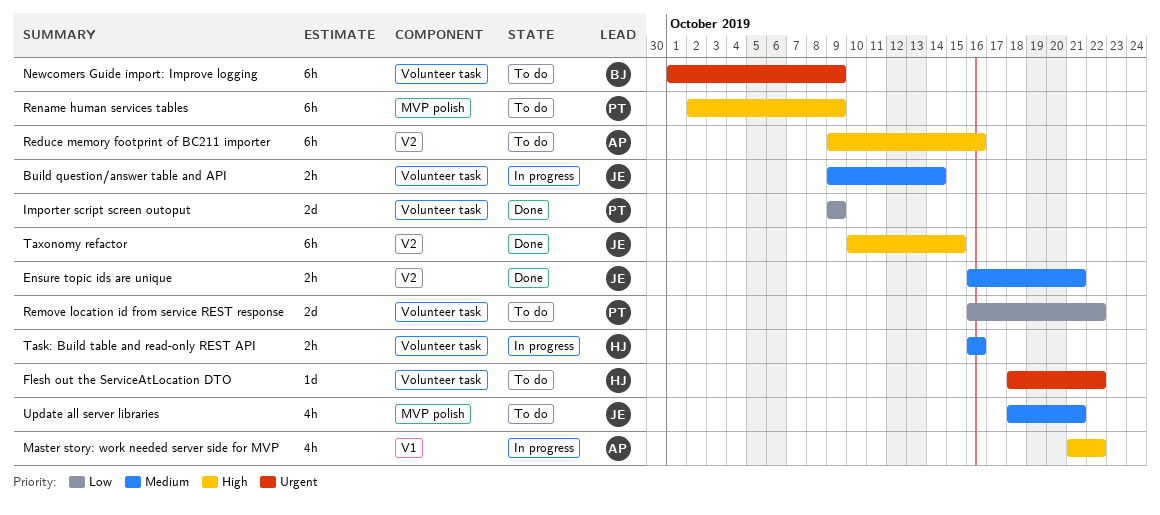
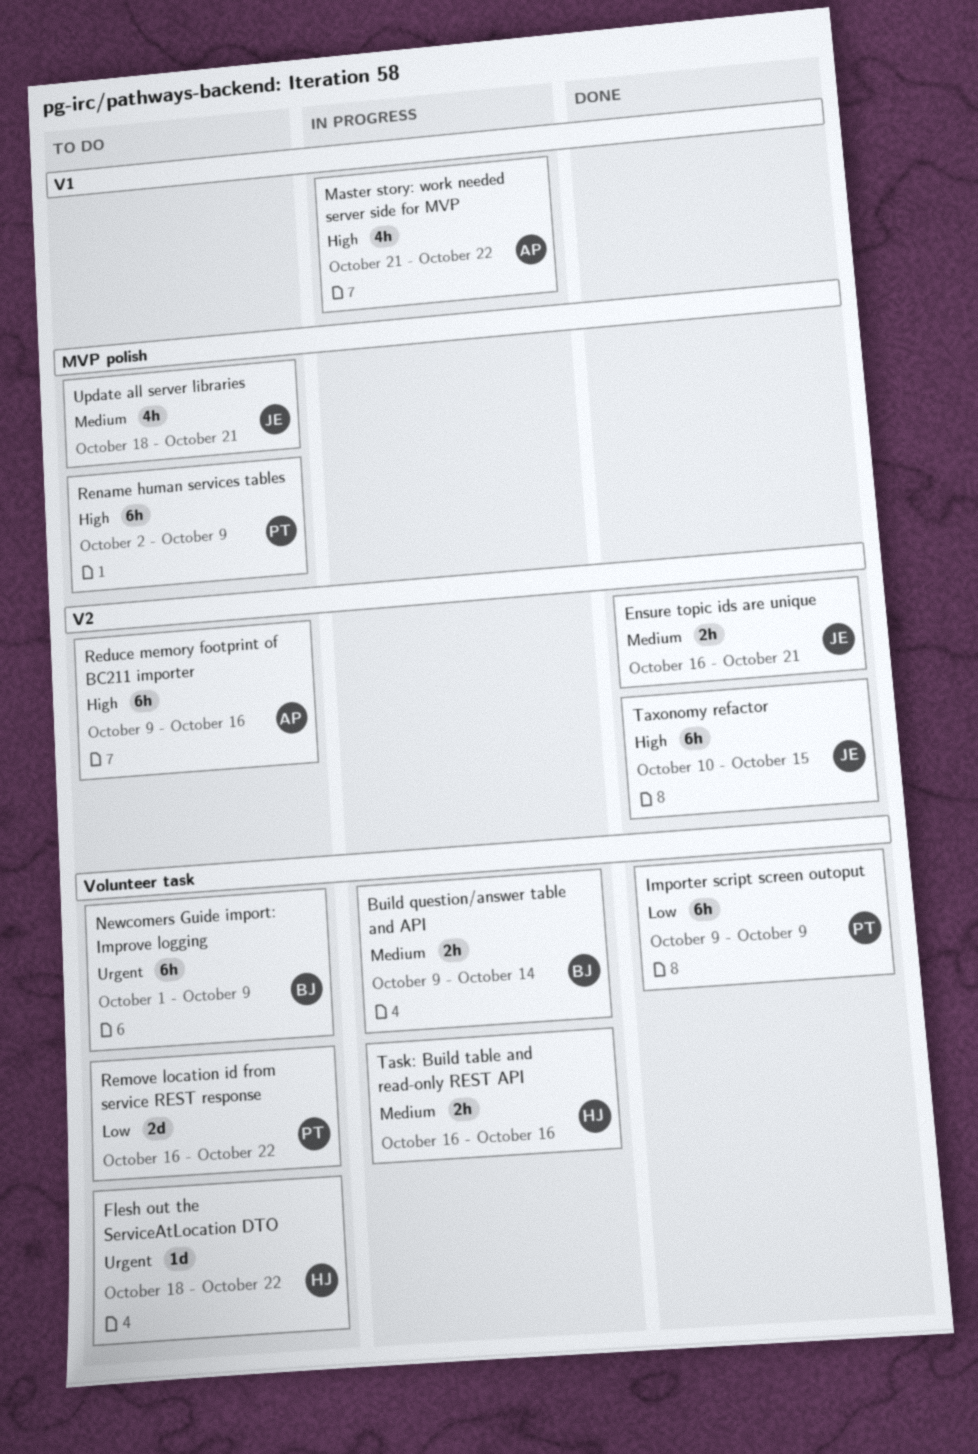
Build question/answer table and API, owner: JE -> BJ
Importer script screen outoput, estimate: 2d -> 6h

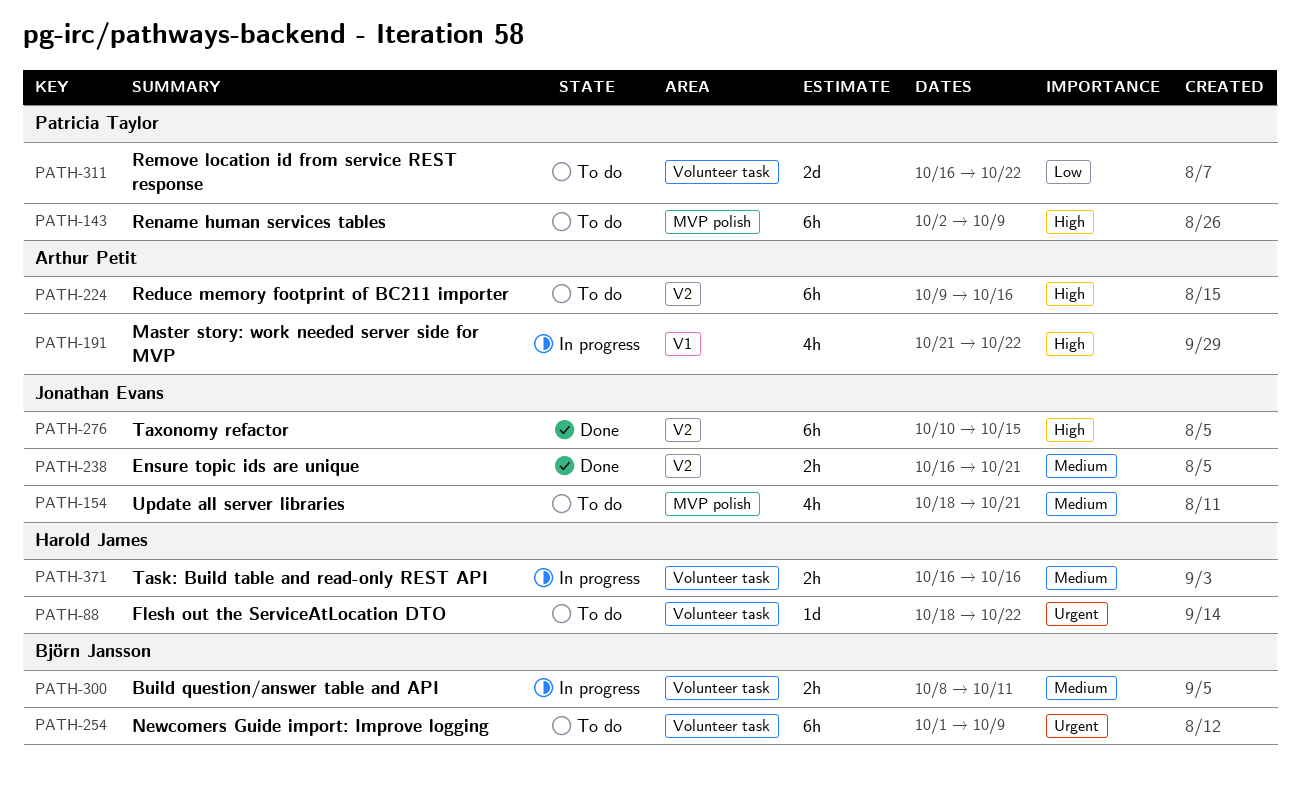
Build question/answer table and API, start: Oct 9 -> Oct 8
Build question/answer table and API, due: Oct 14 -> Oct 11
Importer script screen outoput: present -> none

